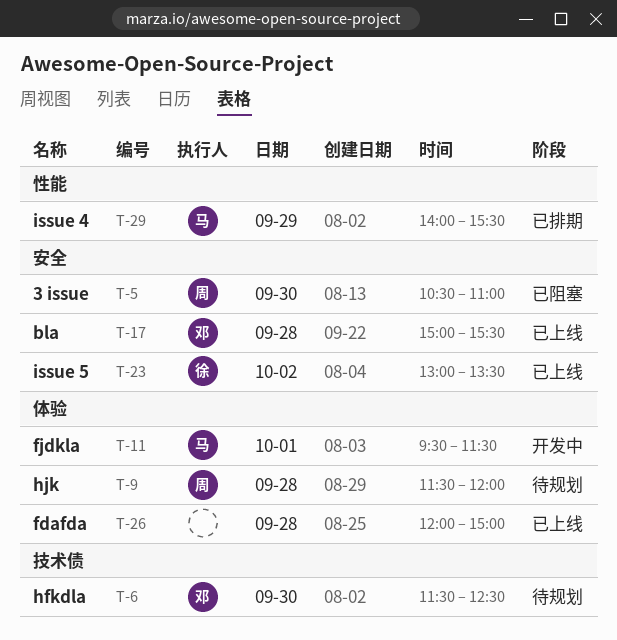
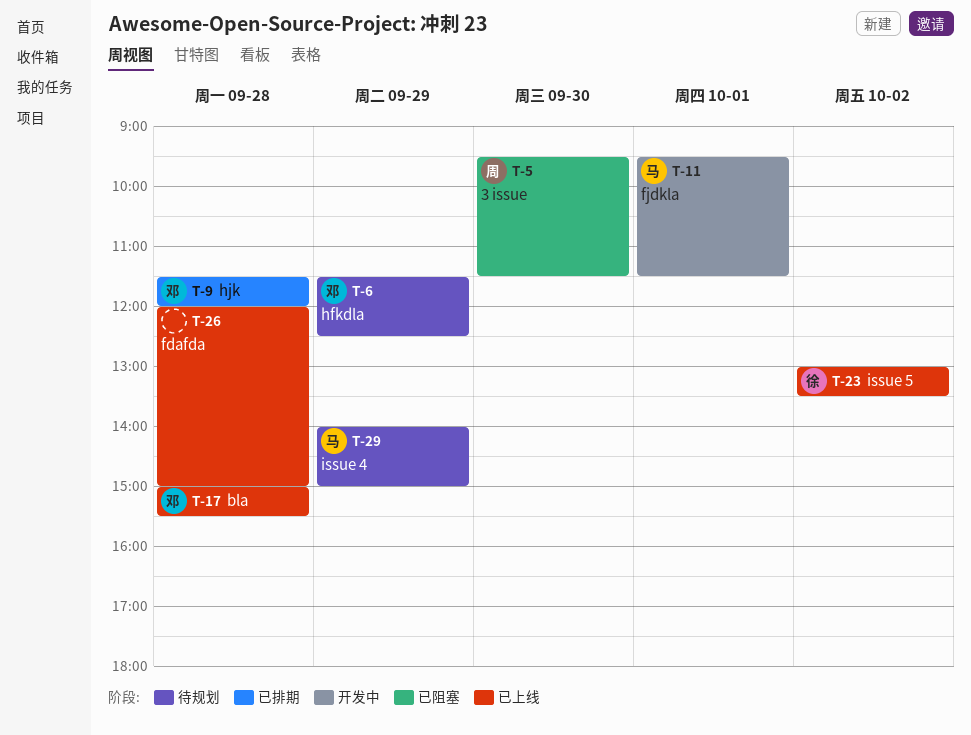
T-5, begins: 10:30 -> 09:30
T-5, ends: 11:00 -> 11:30
T-6, day: Sep 30 -> Sep 29
T-9, status: 待规划 -> 已排期
T-9, owner: 周 -> 邓
T-29, status: 已排期 -> 待规划
T-29, ends: 15:30 -> 15:00

